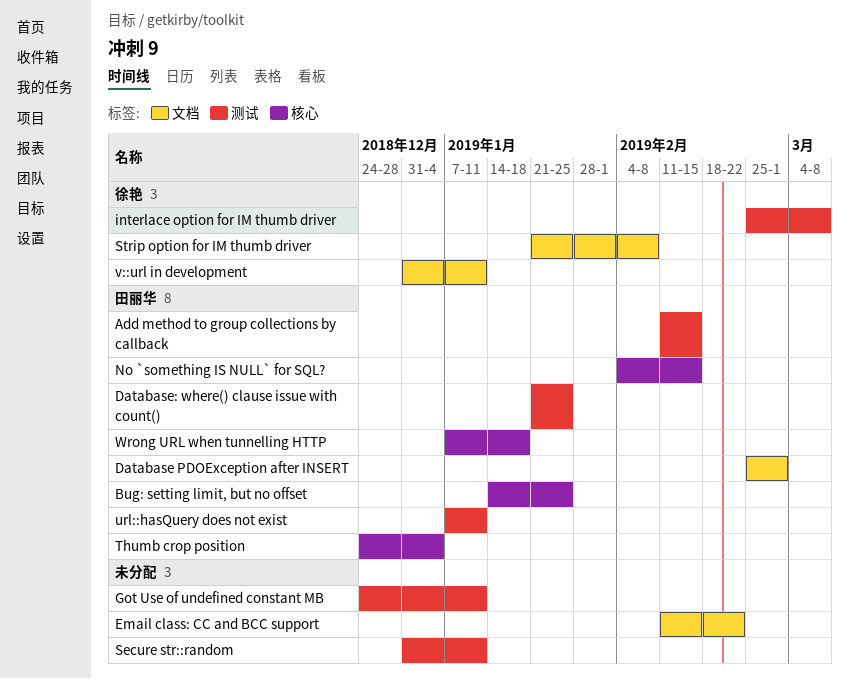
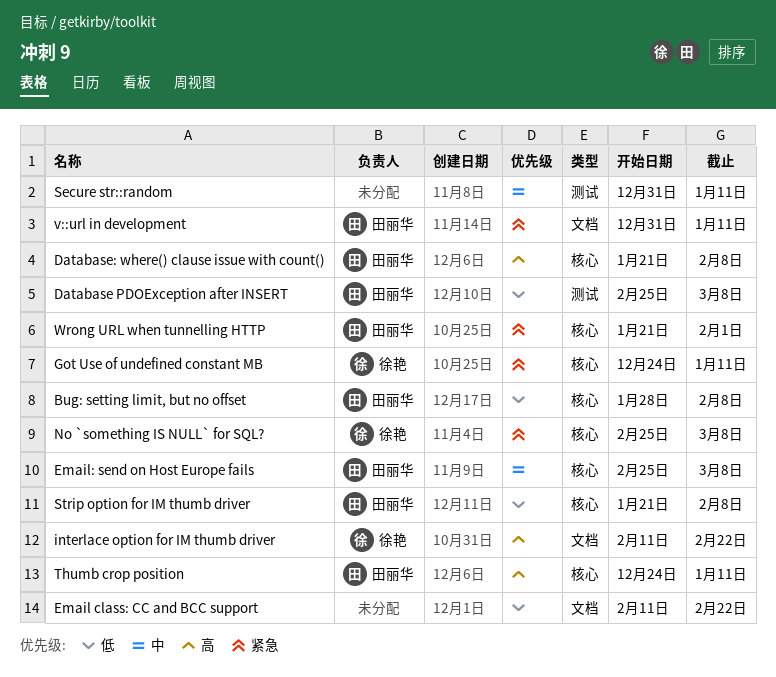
Add method to group collections by callback: present -> none
Bug: setting limit, but no offset, start: Jan 14 -> Jan 28
Bug: setting limit, but no offset, due: Jan 25 -> Feb 8
Database PDOException after INSERT, label: 文档 -> 测试
Database PDOException after INSERT, due: Mar 1 -> Mar 8
Database: where() clause issue with count(), label: 测试 -> 核心
Database: where() clause issue with count(), due: Jan 25 -> Feb 8
Email: send on Host Europe fails: none -> present
Got Use of undefined constant MB, owner: none -> 徐艳
Got Use of undefined constant MB, label: 测试 -> 核心
interlace option for IM thumb driver, label: 测试 -> 文档
interlace option for IM thumb driver, start: Feb 25 -> Feb 11
interlace option for IM thumb driver, due: Mar 8 -> Feb 22
No `something IS NULL` for SQL?, owner: 田丽华 -> 徐艳
No `something IS NULL` for SQL?, start: Feb 4 -> Feb 25
No `something IS NULL` for SQL?, due: Feb 15 -> Mar 8
Strip option for IM thumb driver, owner: 徐艳 -> 田丽华
Strip option for IM thumb driver, label: 文档 -> 核心
Thumb crop position, due: Jan 4 -> Jan 11
url::hasQuery does not exist: present -> none
v::url in development, owner: 徐艳 -> 田丽华
Wrong URL when tunnelling HTTP, start: Jan 7 -> Jan 21
Wrong URL when tunnelling HTTP, due: Jan 18 -> Feb 1

